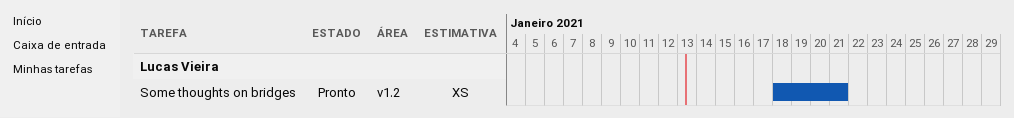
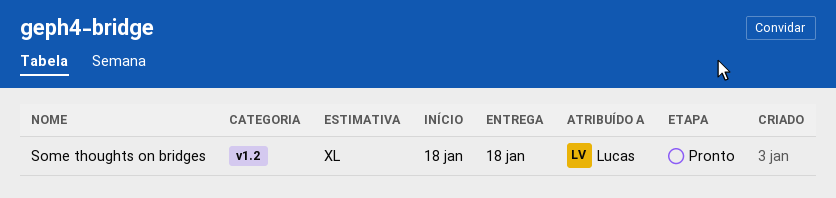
Some thoughts on bridges, estimate: XS -> XL
Some thoughts on bridges, due: Jan 21 -> Jan 18

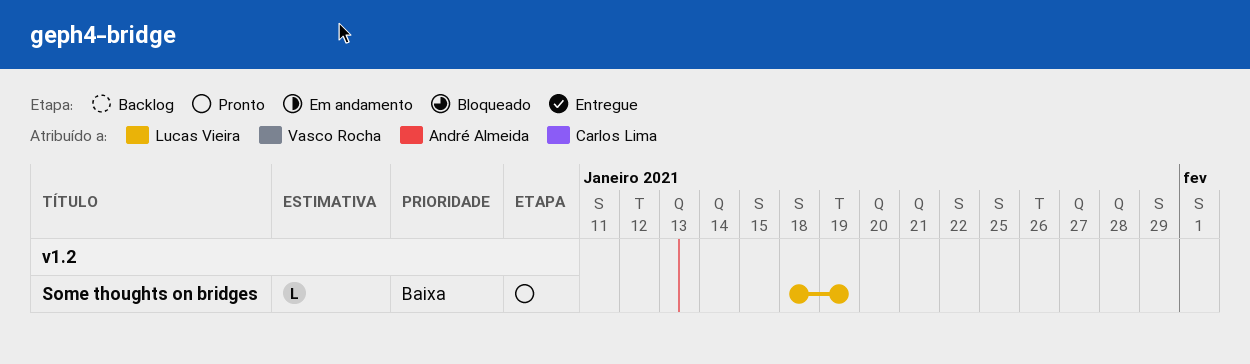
Some thoughts on bridges, estimate: XL -> L
Some thoughts on bridges, due: Jan 18 -> Jan 19

